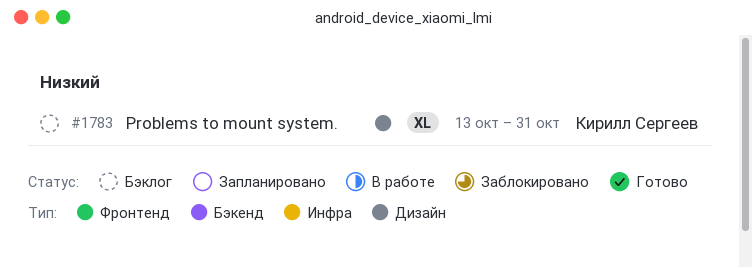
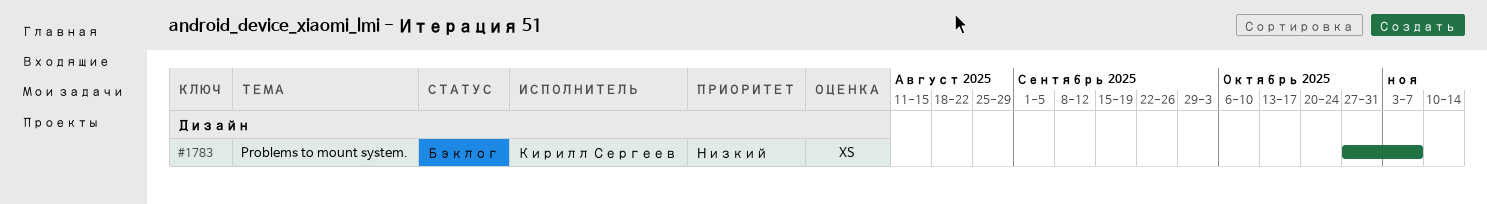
#1783, estimate: XL -> XS
#1783, start: Oct 13 -> Oct 27
#1783, due: Oct 31 -> Nov 7

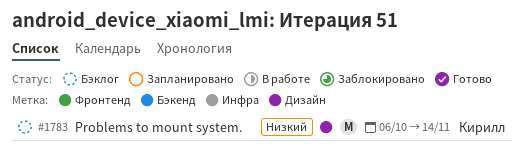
#1783, estimate: XS -> M
#1783, start: Oct 27 -> Oct 6
#1783, due: Nov 7 -> Nov 14

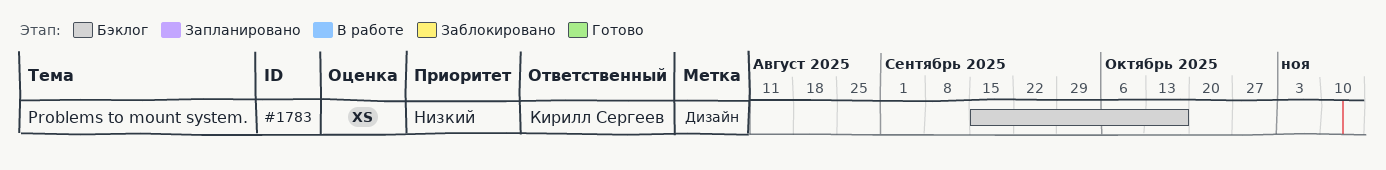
#1783, estimate: M -> XS
#1783, start: Oct 6 -> Sep 15
#1783, due: Nov 14 -> Oct 17

